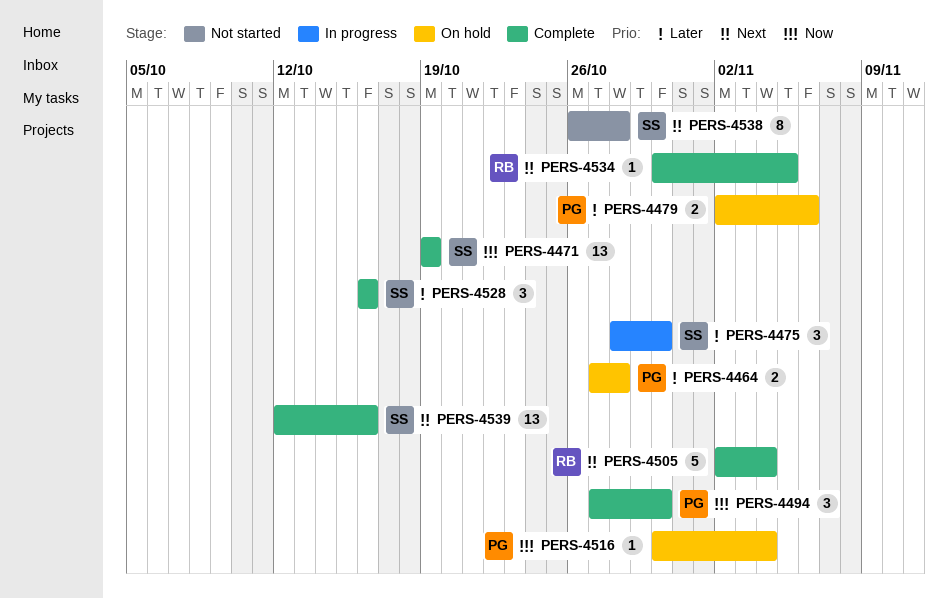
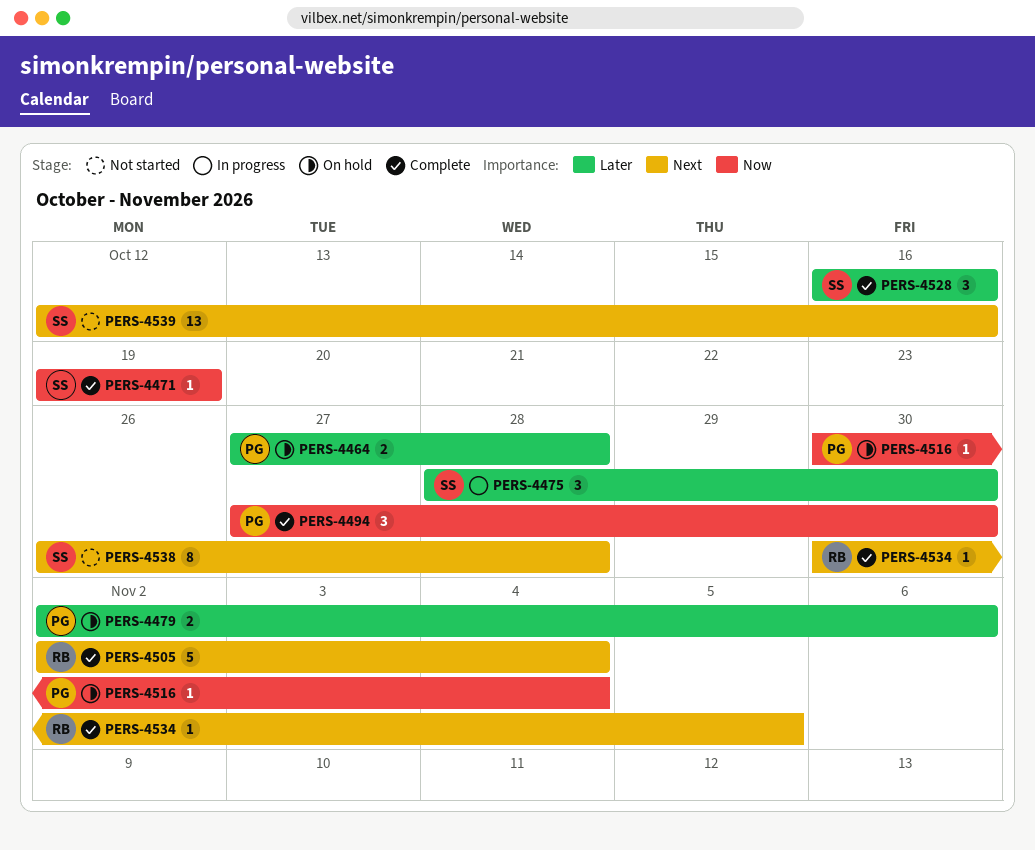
PERS-4471, estimate: 13 -> 1
PERS-4539, status: Complete -> Not started

